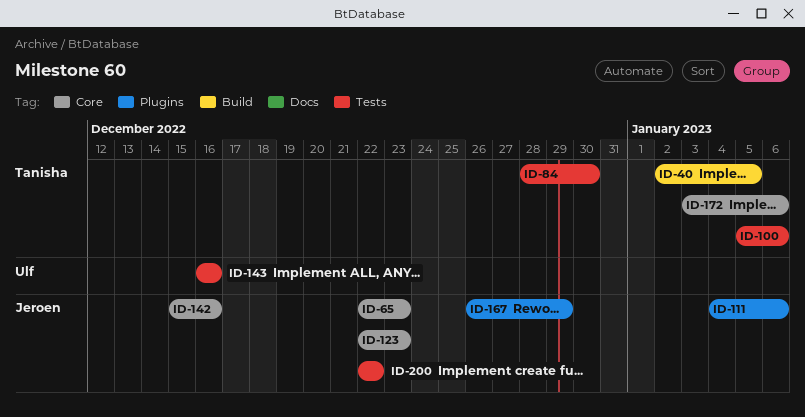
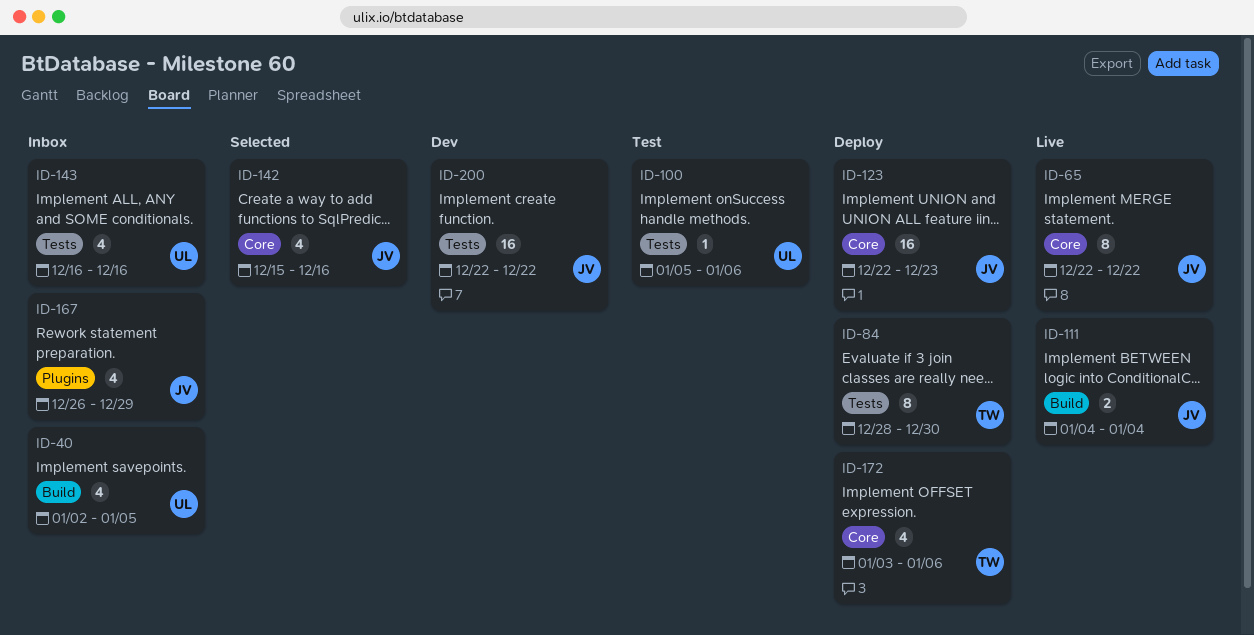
ID-40, owner: Tanisha -> Ulf
ID-65, due: Dec 23 -> Dec 22
ID-100, owner: Tanisha -> Ulf
ID-111, label: Plugins -> Build
ID-111, due: Jan 6 -> Jan 4

